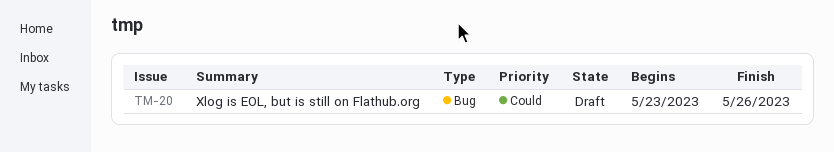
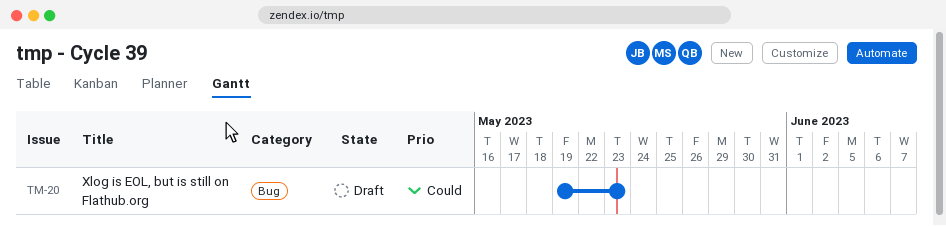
TM-20, start: May 23 -> May 19
TM-20, due: May 26 -> May 23

